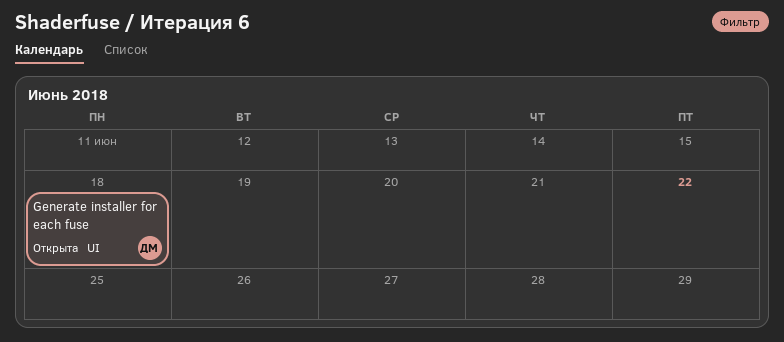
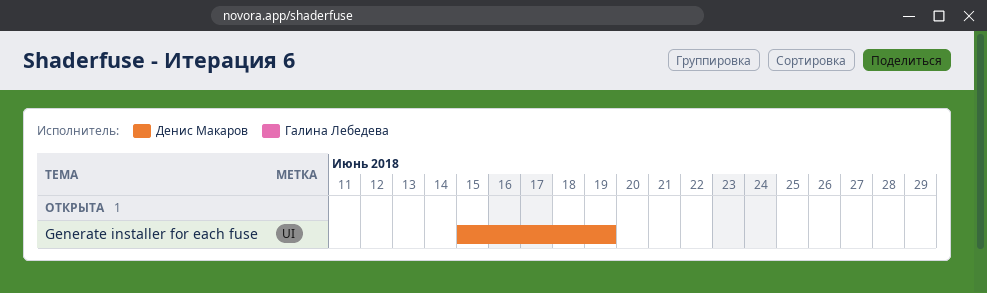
Generate installer for each fuse, due: Jun 18 -> Jun 19

